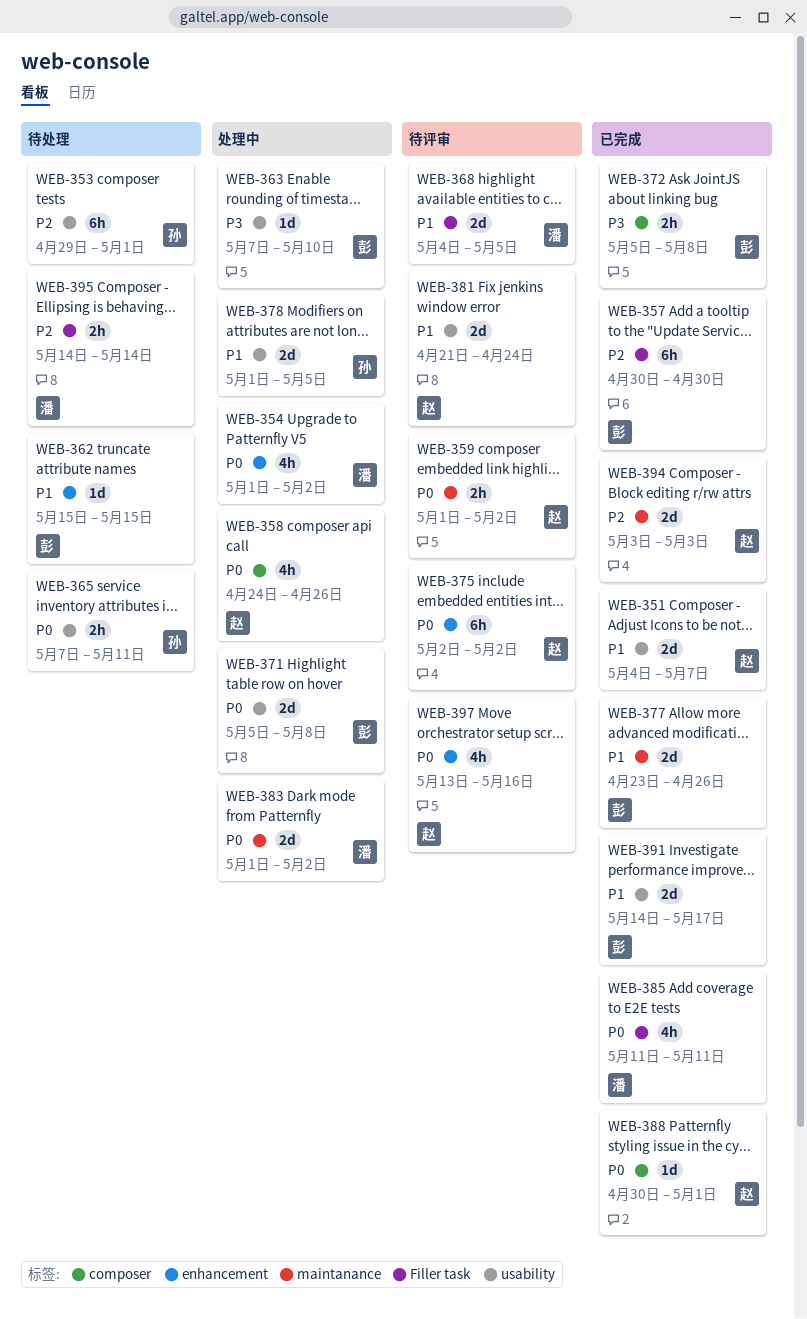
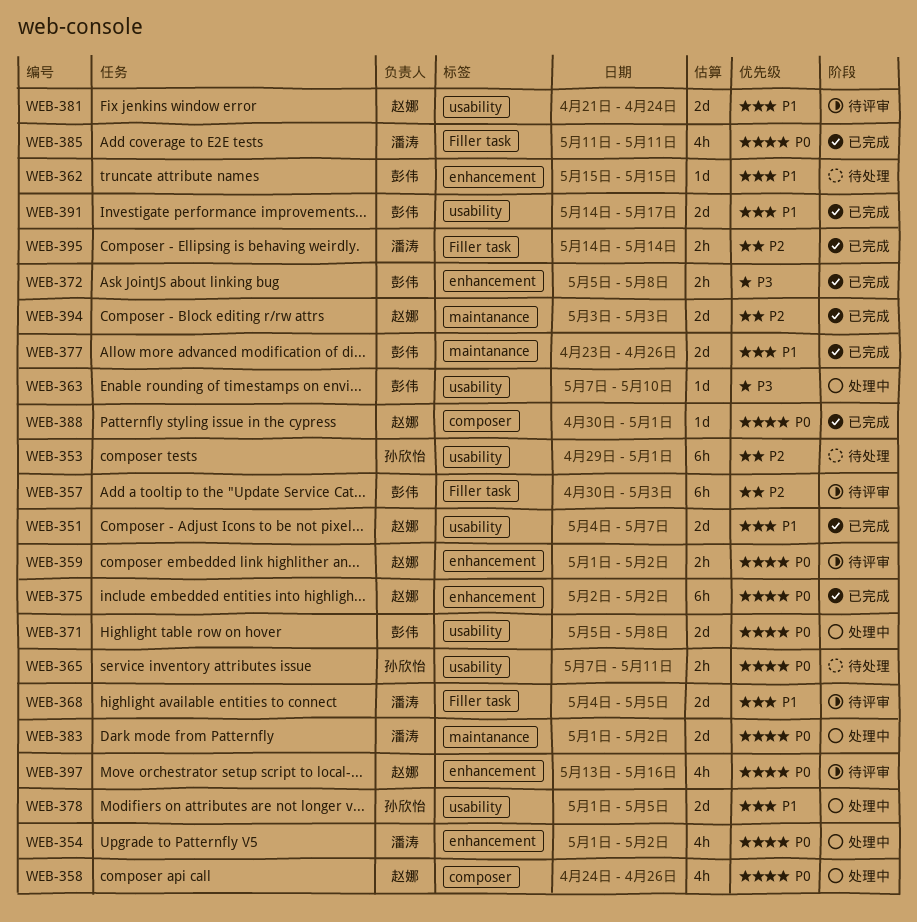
WEB-357, status: 已完成 -> 待评审
WEB-357, due: Apr 30 -> May 3
WEB-359, label: maintanance -> enhancement
WEB-372, label: composer -> enhancement
WEB-375, status: 待评审 -> 已完成
WEB-395, status: 待处理 -> 已完成

